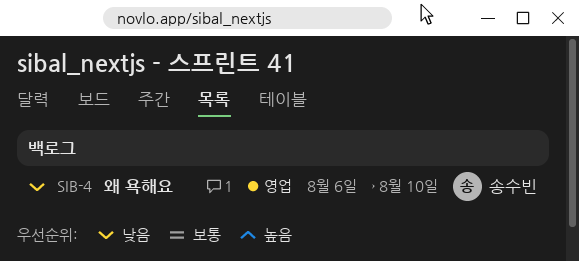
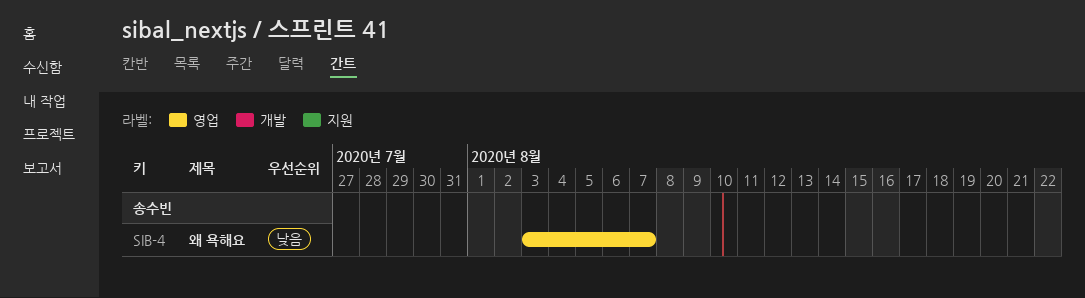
SIB-4, start: Aug 6 -> Aug 3
SIB-4, due: Aug 10 -> Aug 7

